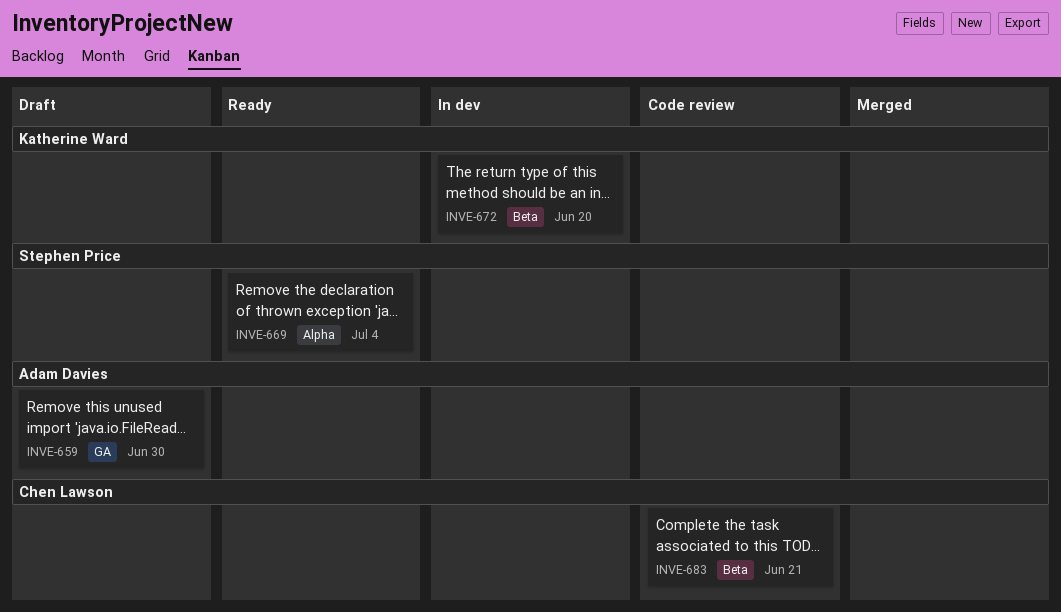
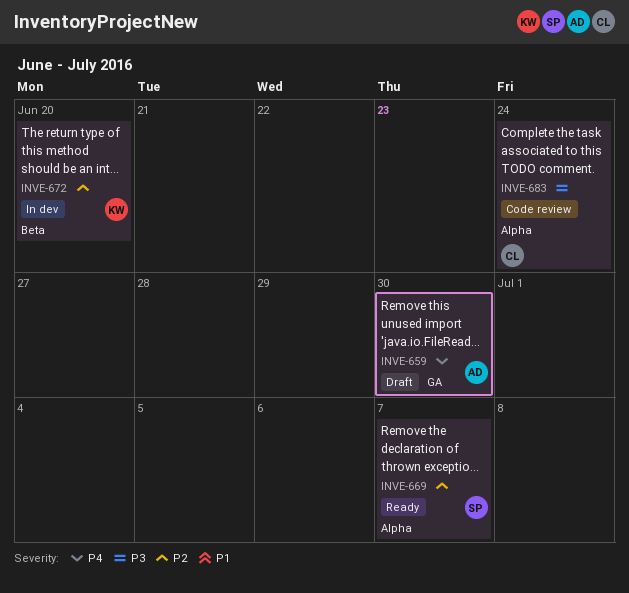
INVE-669, due: Jul 4 -> Jul 7
INVE-683, label: Beta -> Alpha
INVE-683, due: Jun 21 -> Jun 24

